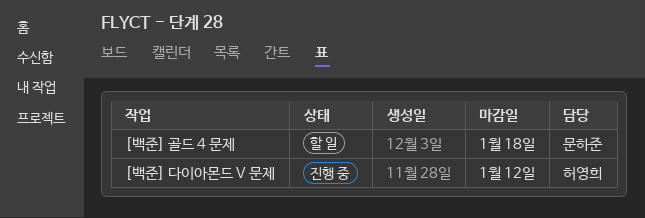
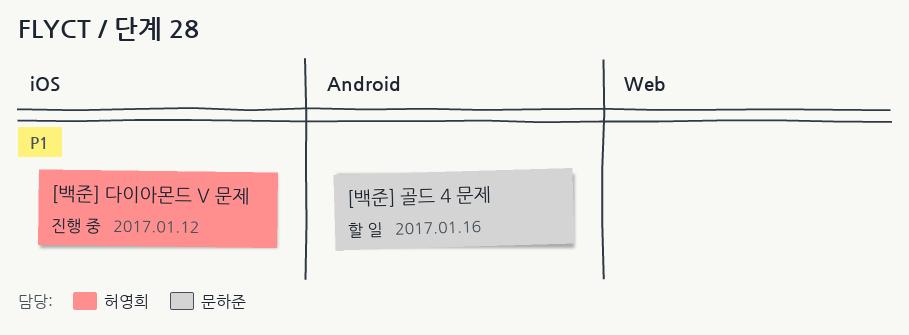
[백준] 골드 4 문제, due: Jan 18 -> Jan 16

